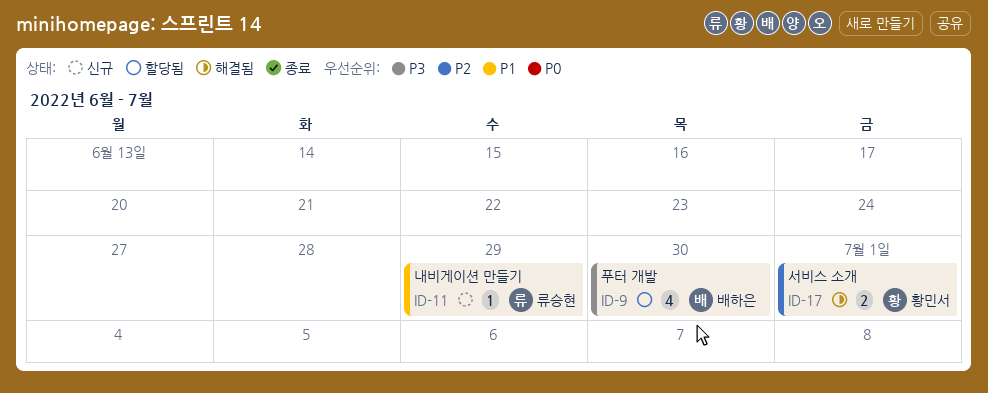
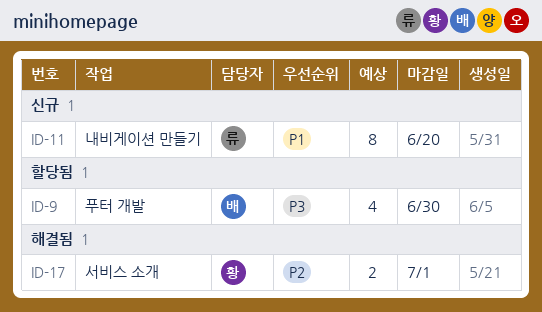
ID-11, estimate: 1 -> 8
ID-11, due: Jun 29 -> Jun 20

